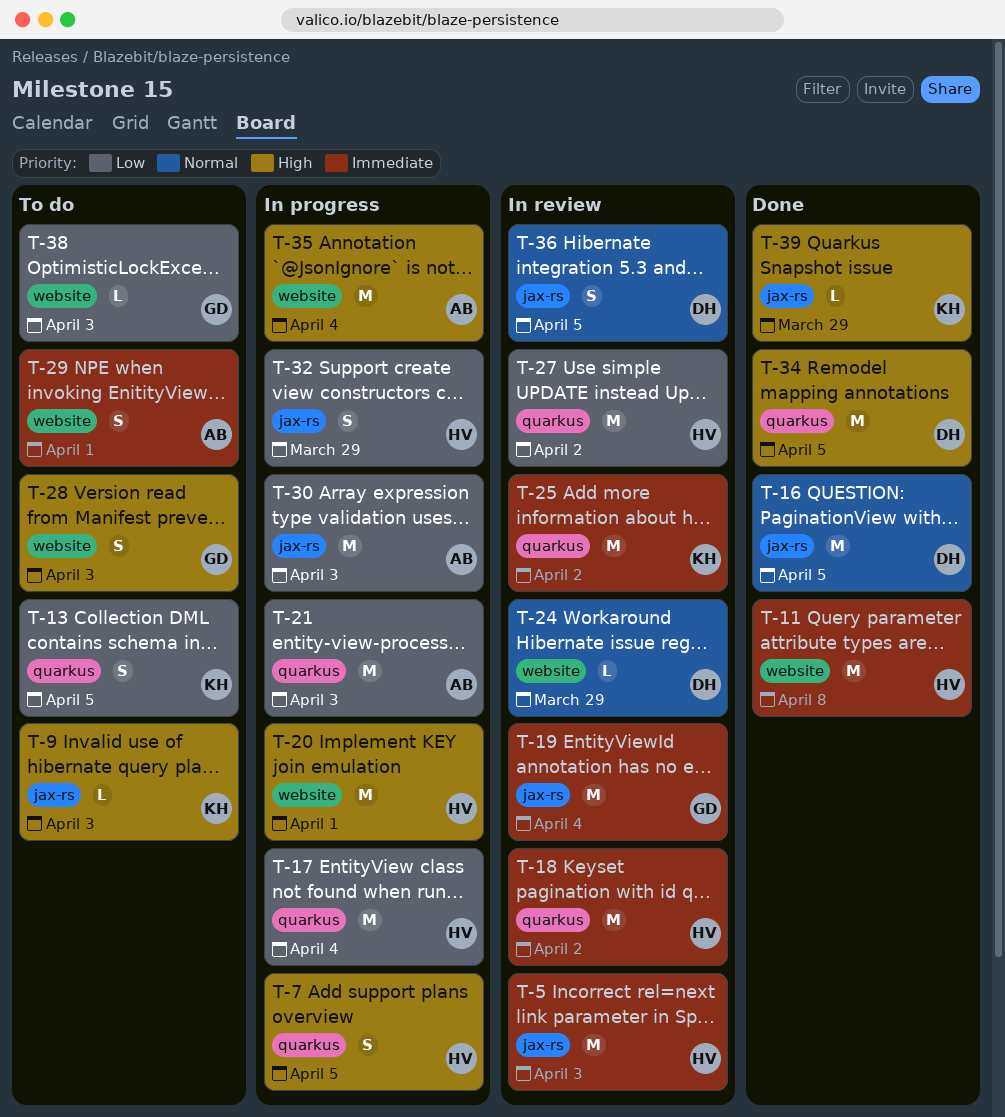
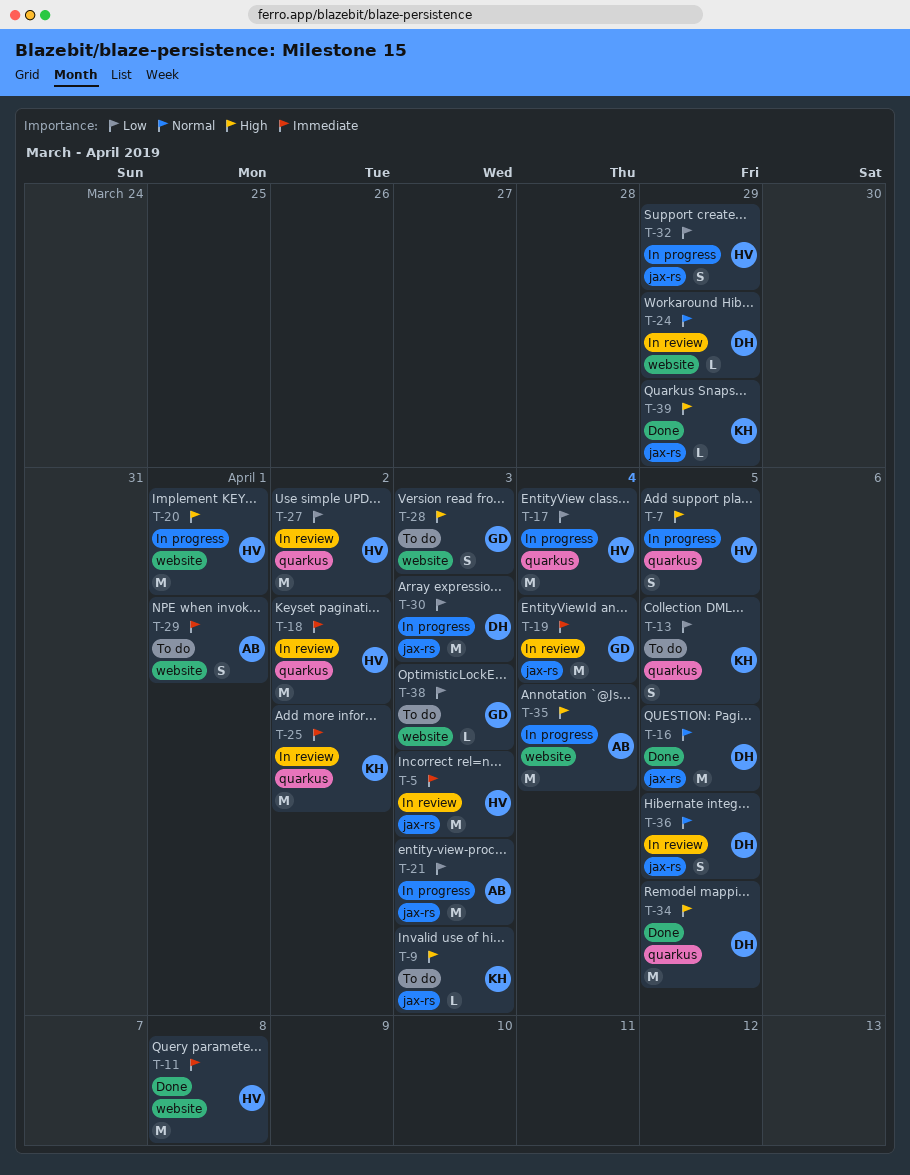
T-21, label: quarkus -> jax-rs
T-30, owner: AB -> DH

